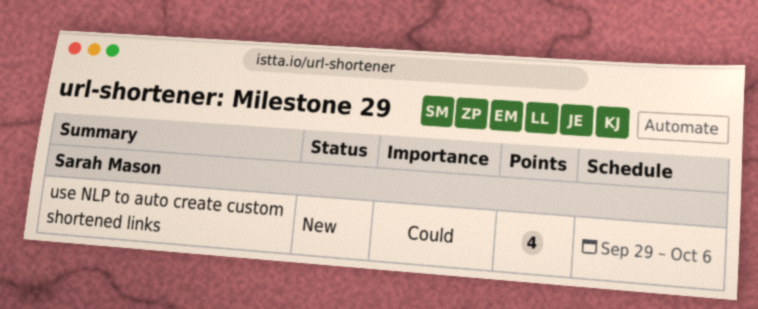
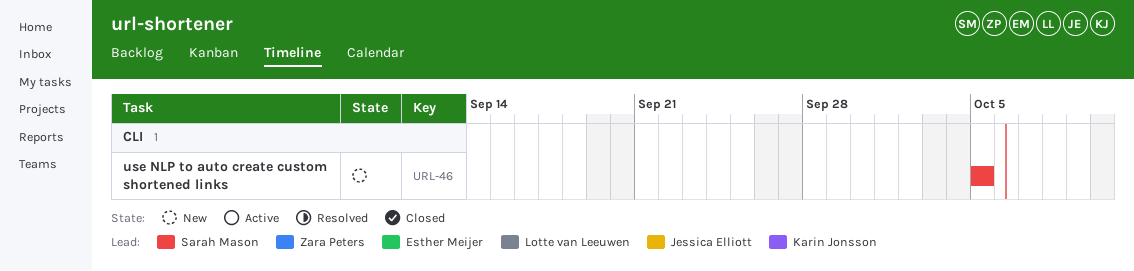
use NLP to auto create custom shortened links, start: Sep 29 -> Oct 5
use NLP to auto create custom shortened links, due: Oct 6 -> Oct 5

